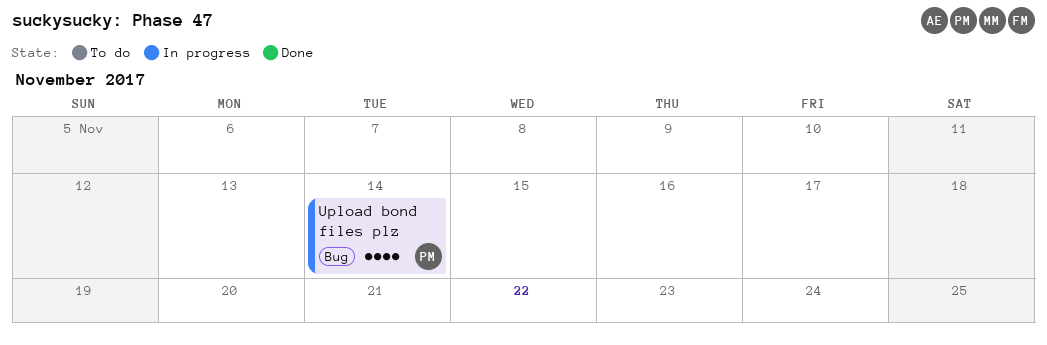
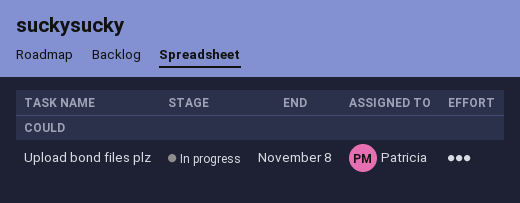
Upload bond files plz, estimate: 4 -> 3
Upload bond files plz, due: Nov 14 -> Nov 8

